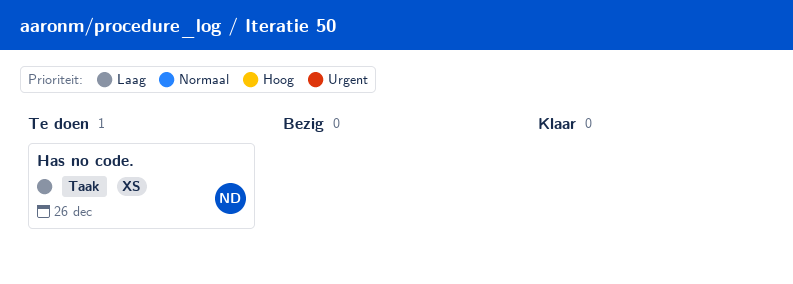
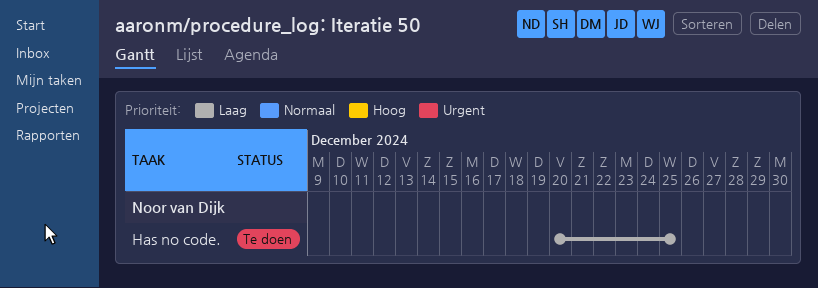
Has no code., due: Dec 26 -> Dec 25

